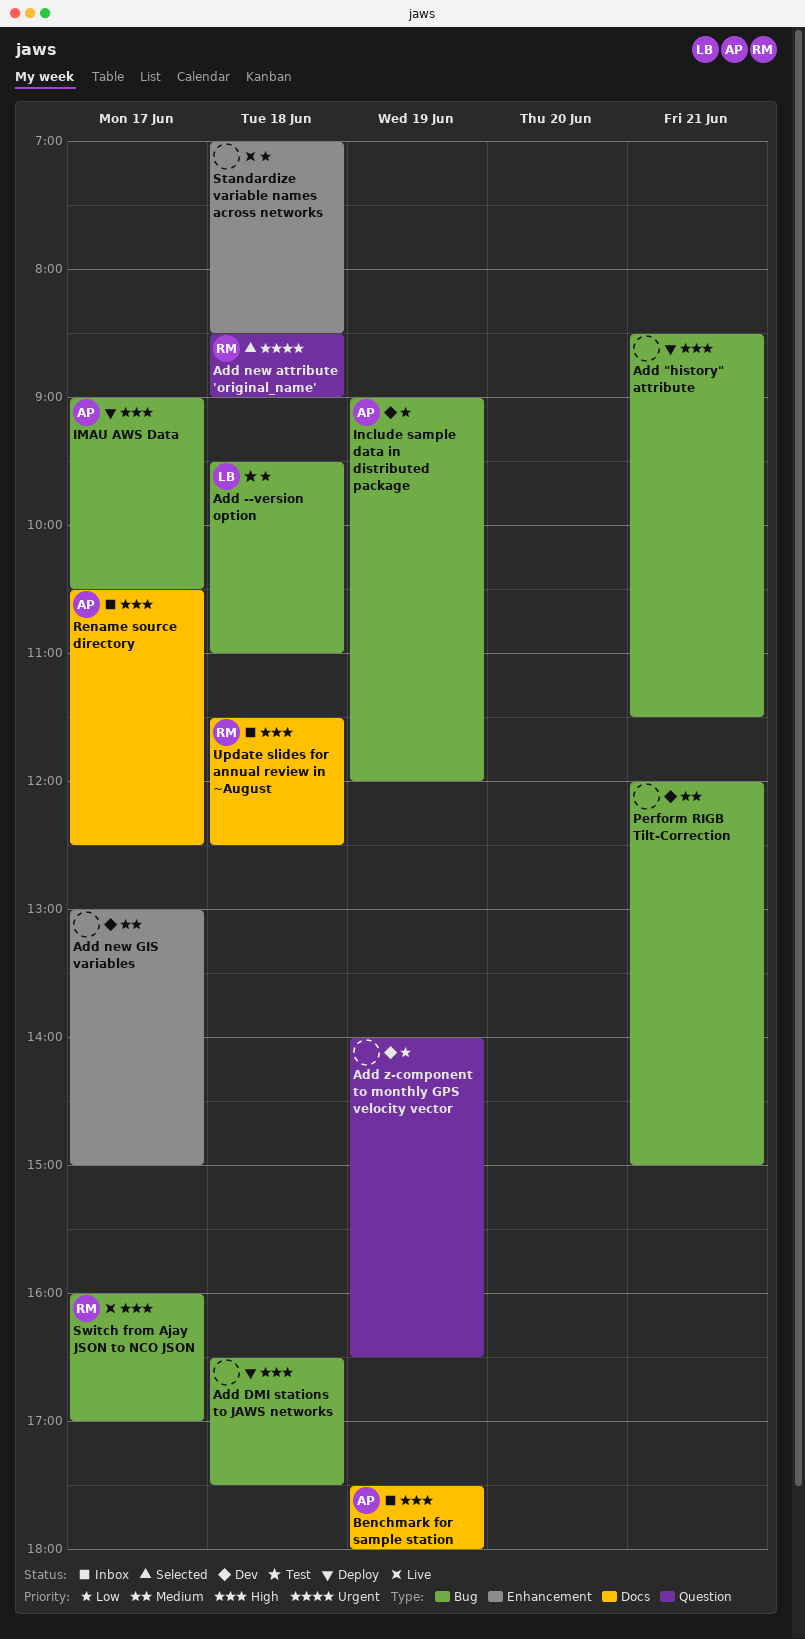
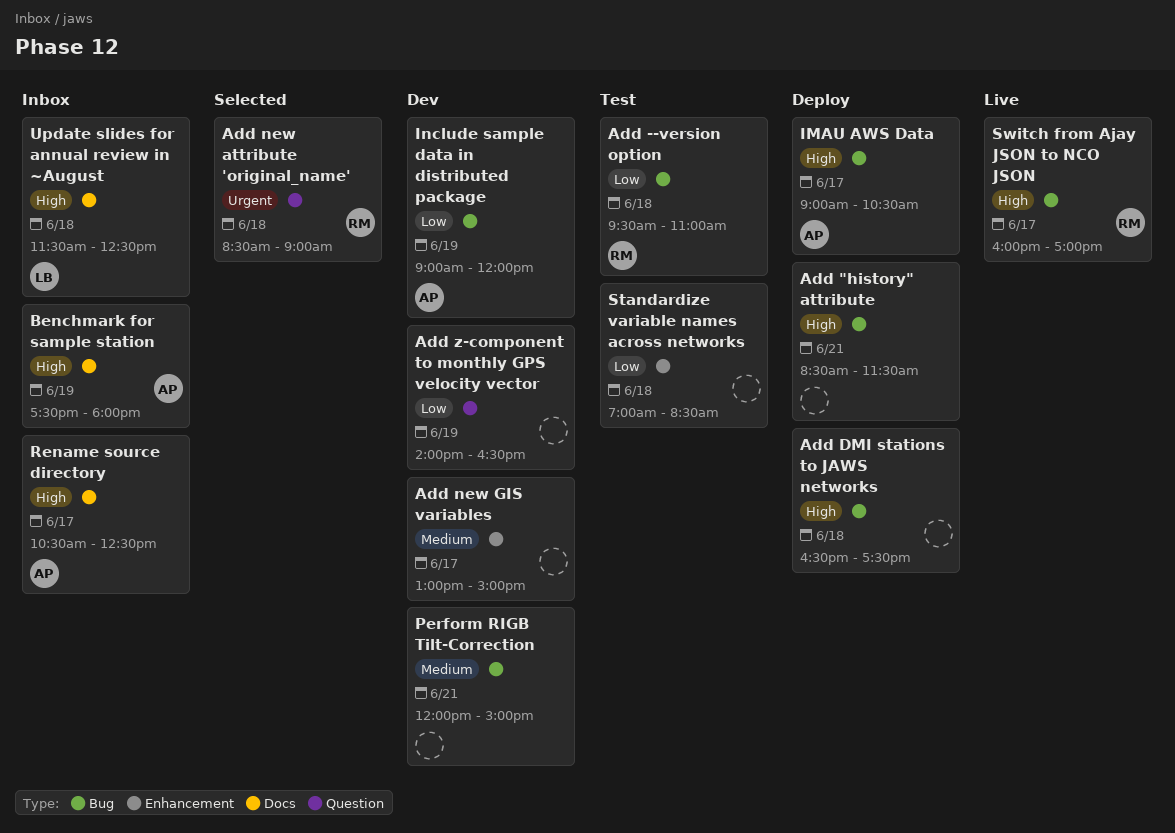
Add --version option, owner: LB -> RM
Standardize variable names across networks, status: Live -> Test
Update slides for annual review in ~August, owner: RM -> LB

